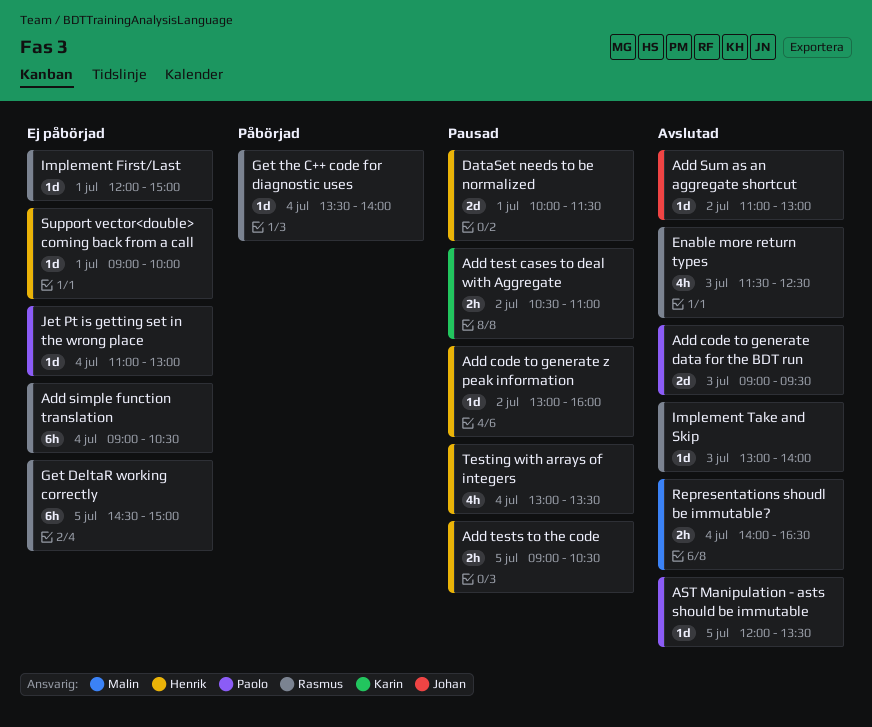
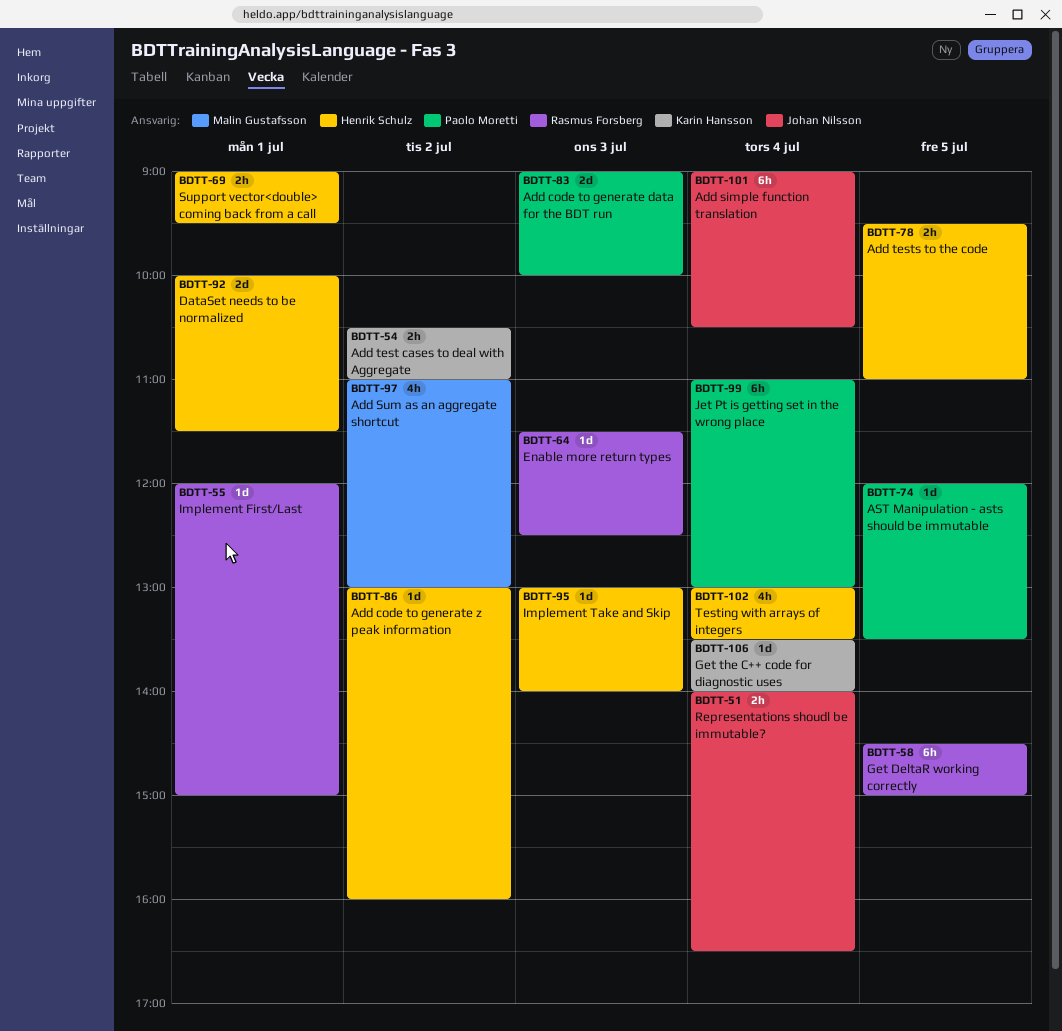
Add code to generate data for the BDT run, ends: 09:30 -> 10:00
Add simple function translation, owner: Rasmus Forsberg -> Johan Nilsson
Add Sum as an aggregate shortcut, owner: Johan Nilsson -> Malin Gustafsson
Add Sum as an aggregate shortcut, estimate: 1d -> 4h
Add tests to the code, begins: 09:00 -> 09:30
Add tests to the code, ends: 10:30 -> 11:00
Enable more return types, estimate: 4h -> 1d
Get the C++ code for diagnostic uses, owner: Rasmus Forsberg -> Karin Hansson
Implement Take and Skip, owner: Rasmus Forsberg -> Henrik Schulz
Jet Pt is getting set in the wrong place, estimate: 1d -> 6h
Representations shoudl be immutable?, owner: Malin Gustafsson -> Johan Nilsson
Support vector<double> coming back from a call, estimate: 1d -> 2h
Support vector<double> coming back from a call, ends: 10:00 -> 09:30

